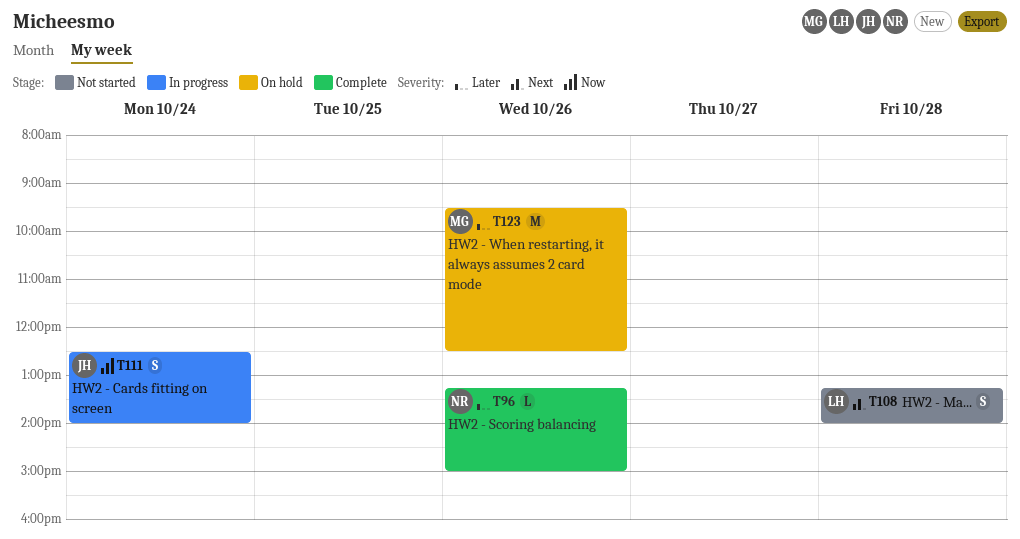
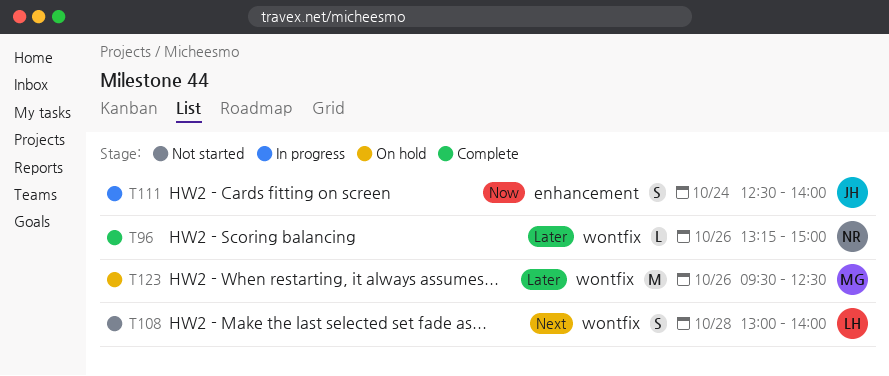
T108, begins: 13:15 -> 13:00

